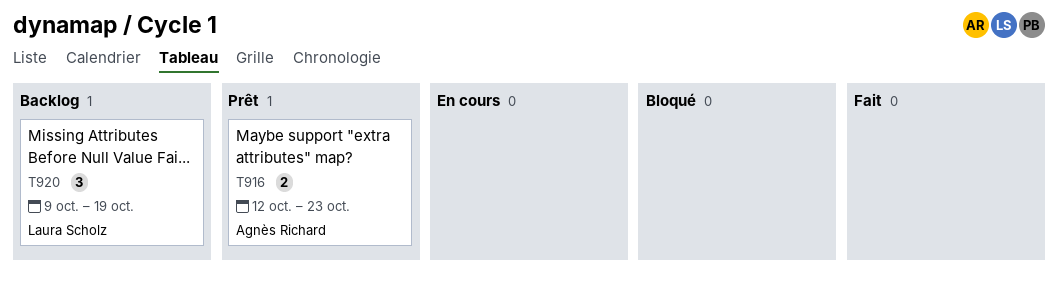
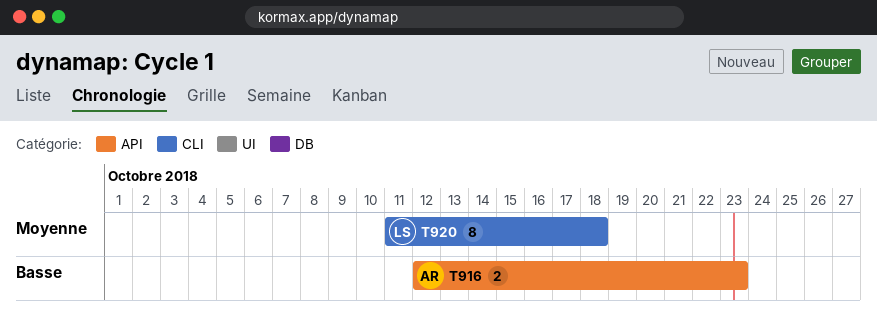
T920, estimate: 3 -> 8
T920, start: Oct 9 -> Oct 11
T920, due: Oct 19 -> Oct 18

